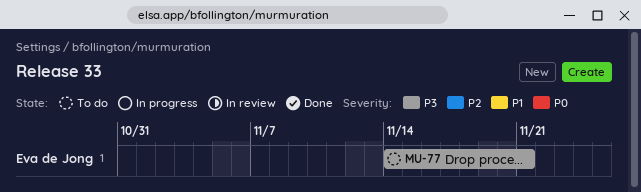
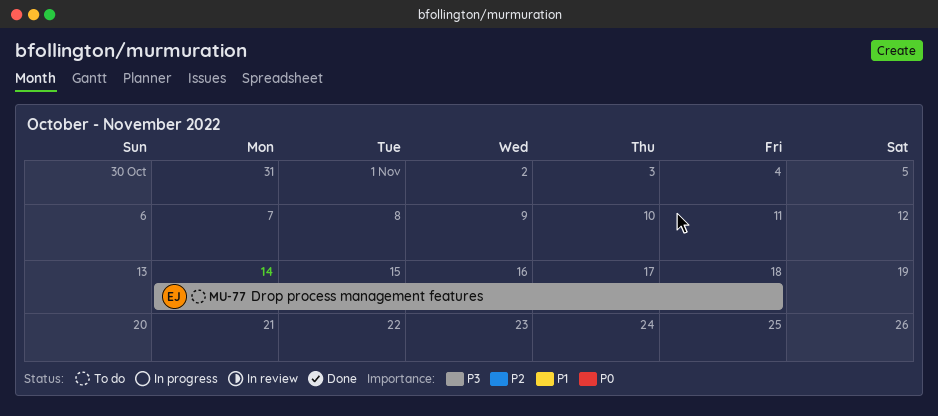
MU-77, due: Nov 21 -> Nov 18

